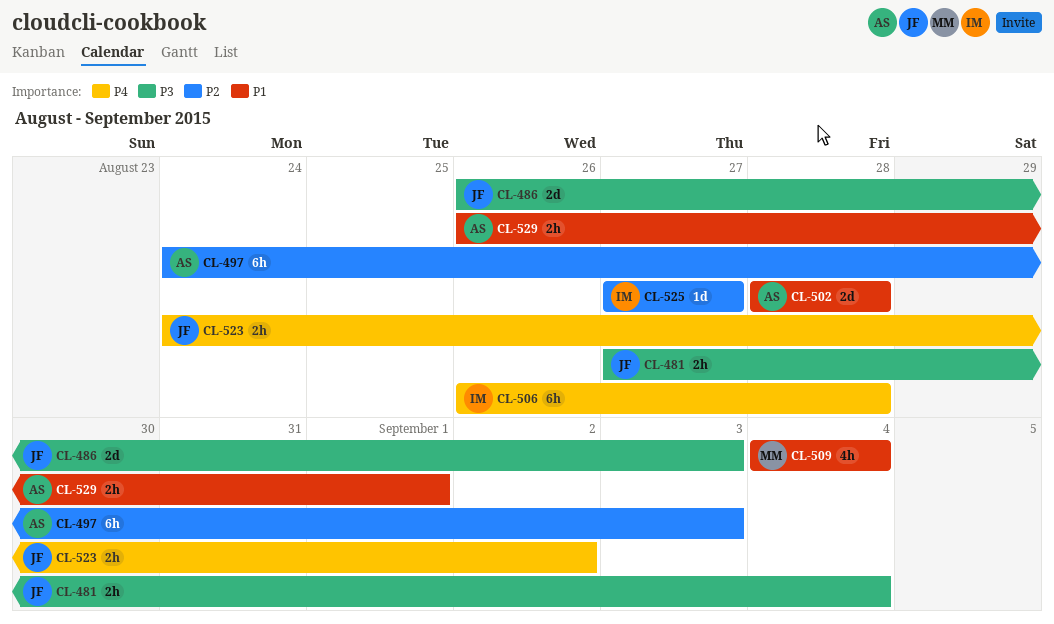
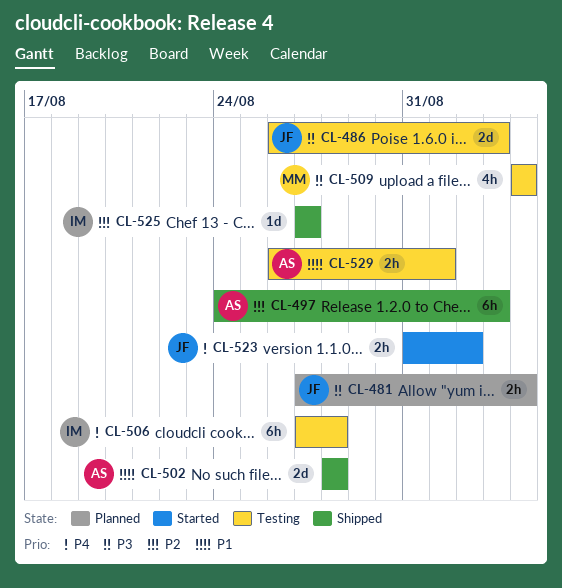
CL-506, start: Aug 26 -> Aug 27
CL-509, priority: P1 -> P3
CL-523, start: Aug 24 -> Aug 31

